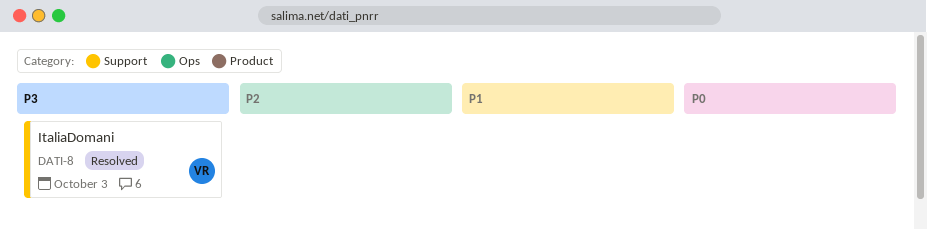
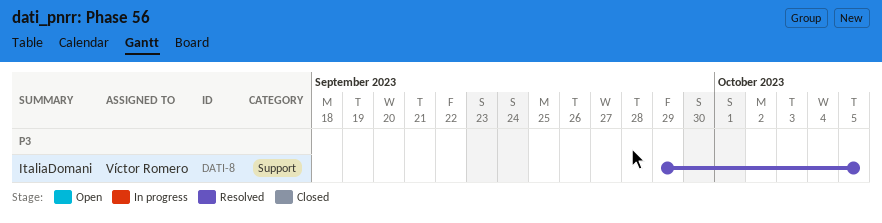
DATI-8, due: Oct 3 -> Oct 5

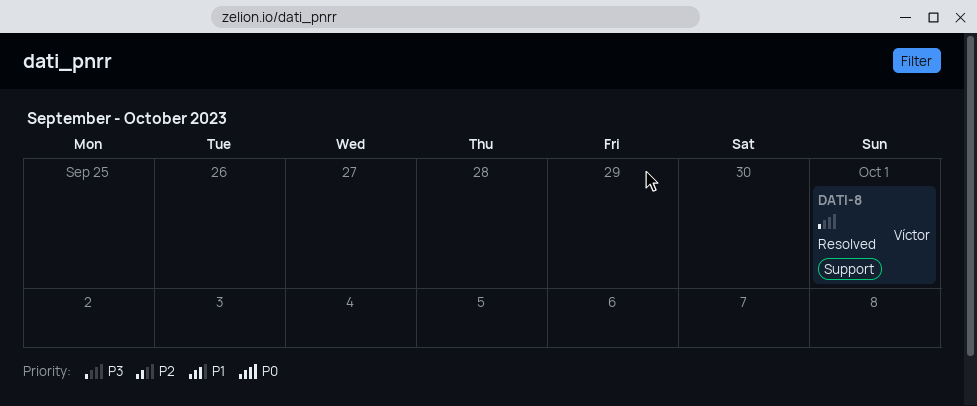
DATI-8, due: Oct 5 -> Oct 1

